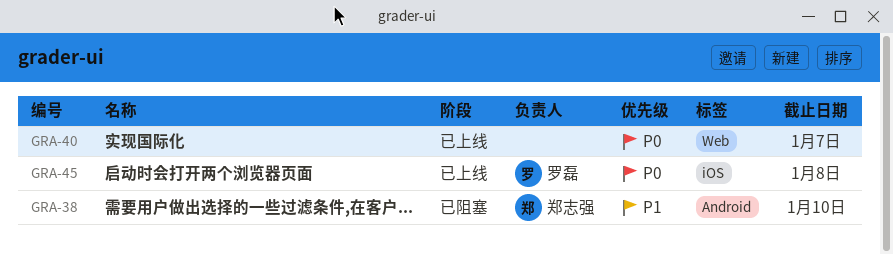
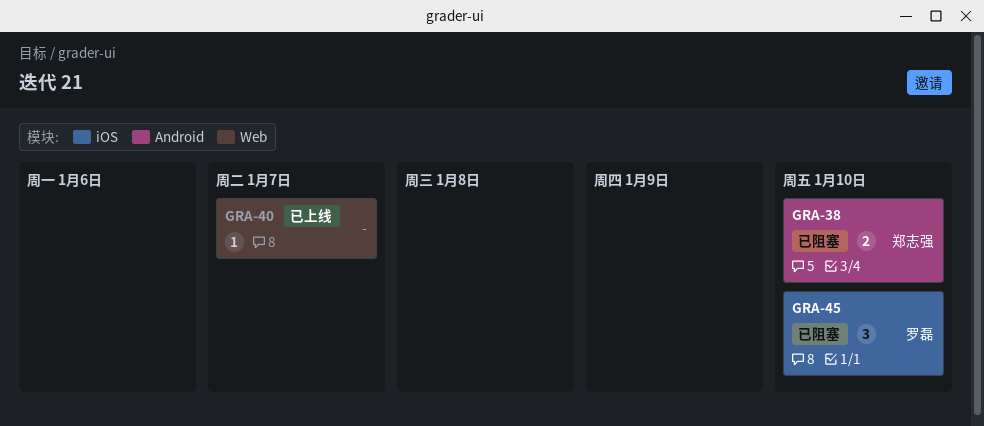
GRA-45, status: 已上线 -> 已阻塞
GRA-45, due: Jan 8 -> Jan 10

